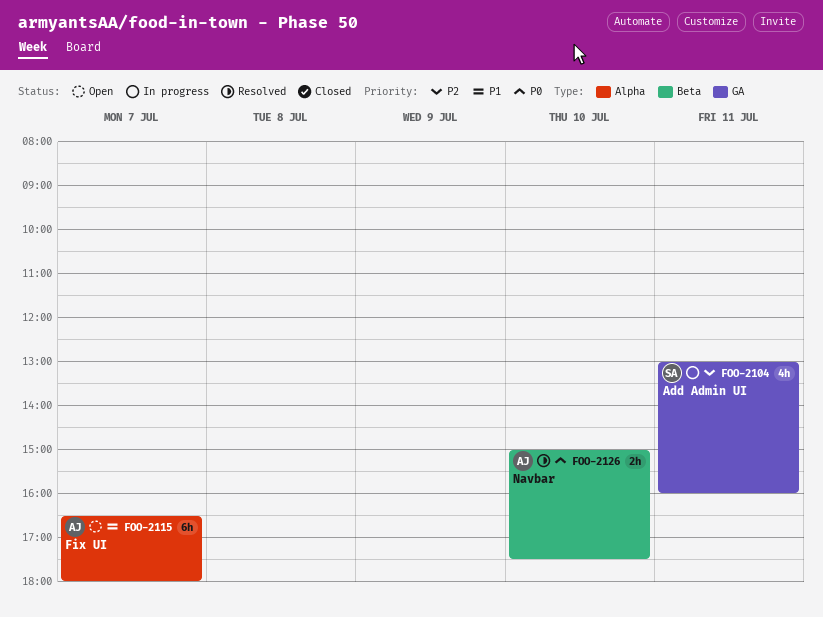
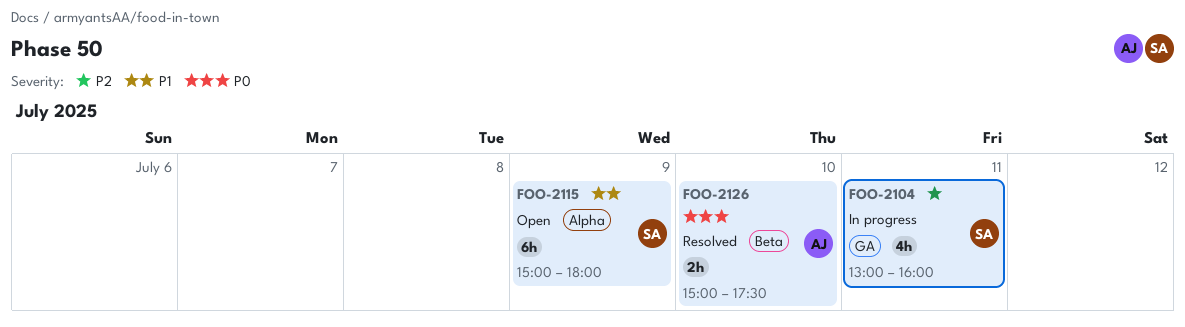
FOO-2115, owner: AJ -> SA
FOO-2115, day: Jul 7 -> Jul 9
FOO-2115, begins: 16:30 -> 15:00

